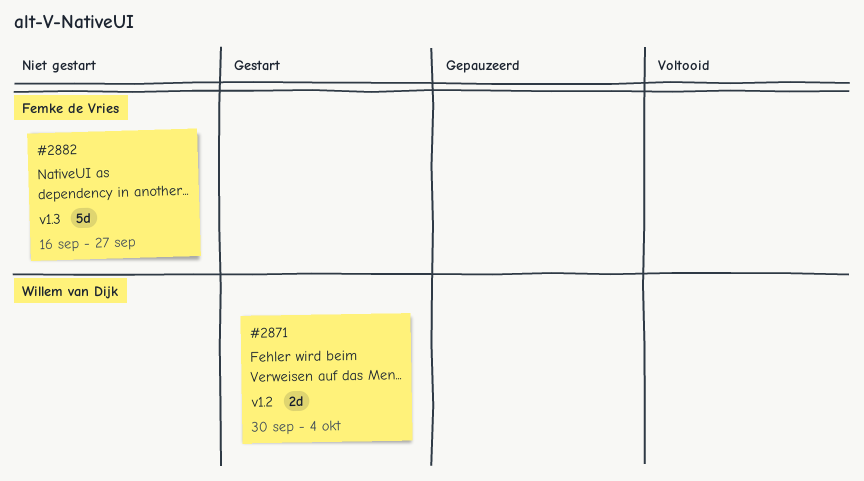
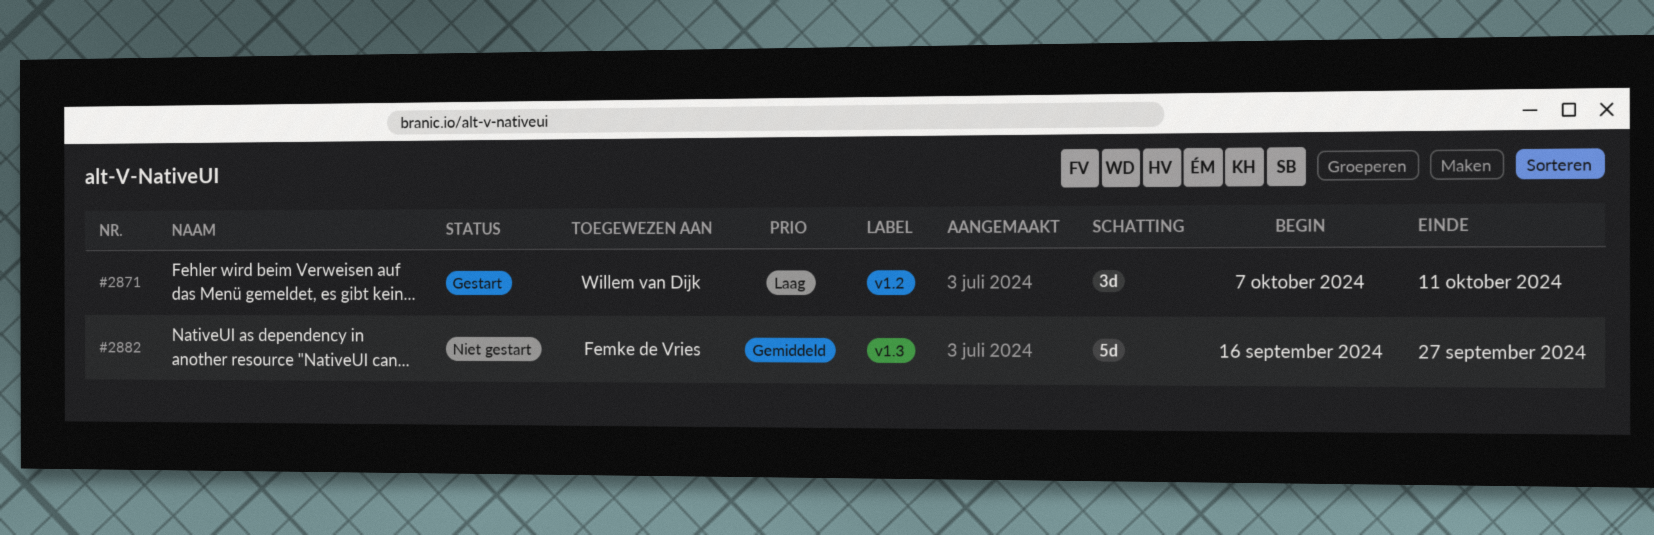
#2871, estimate: 2d -> 3d
#2871, start: Sep 30 -> Oct 7
#2871, due: Oct 4 -> Oct 11

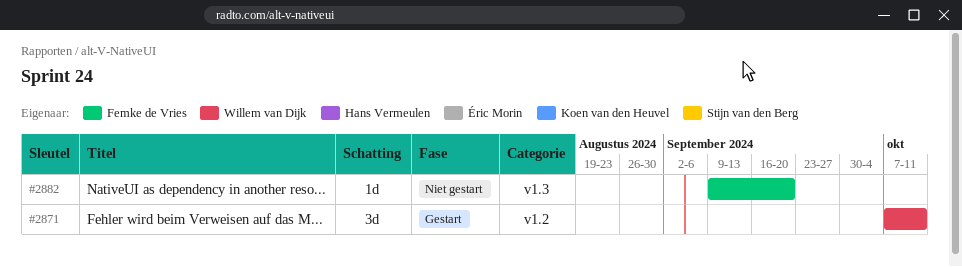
#2882, estimate: 5d -> 1d
#2882, start: Sep 16 -> Sep 9
#2882, due: Sep 27 -> Sep 20

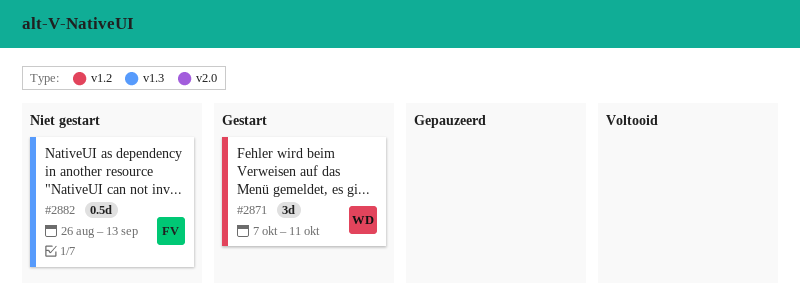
#2882, estimate: 1d -> 0.5d
#2882, start: Sep 9 -> Aug 26
#2882, due: Sep 20 -> Sep 13

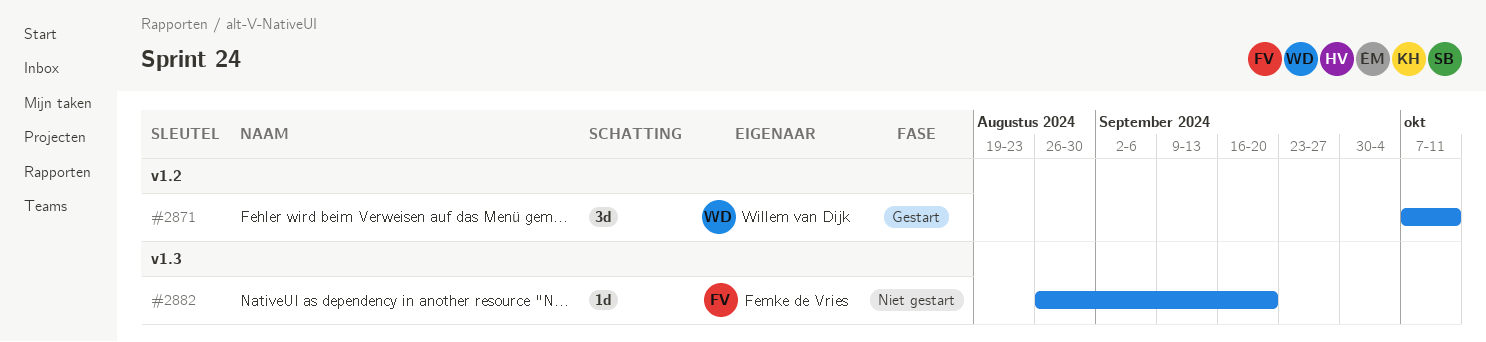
#2882, estimate: 0.5d -> 1d
#2882, due: Sep 13 -> Sep 20

